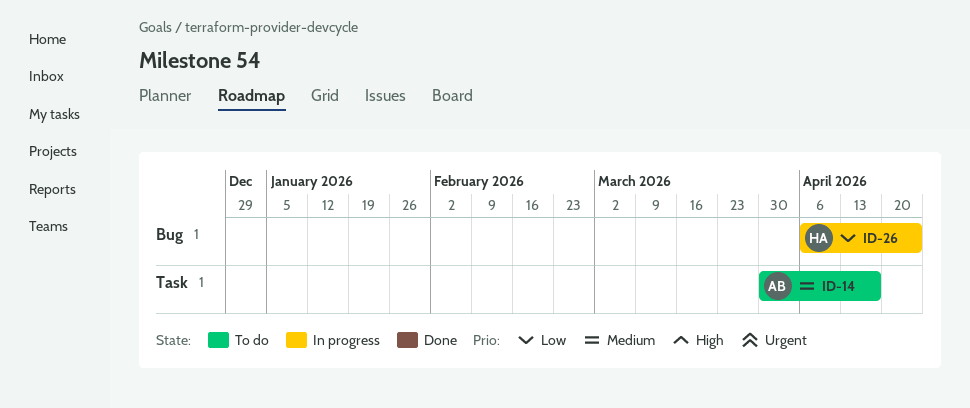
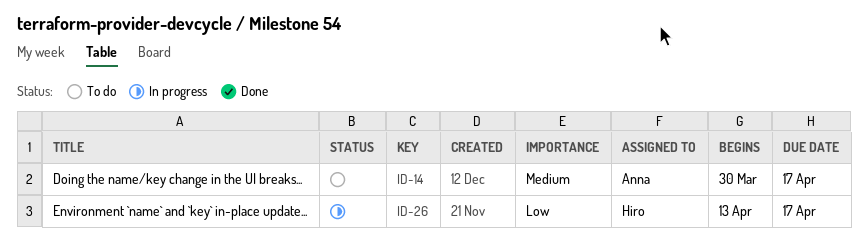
ID-26, start: Apr 6 -> Apr 13
ID-26, due: Apr 24 -> Apr 17

